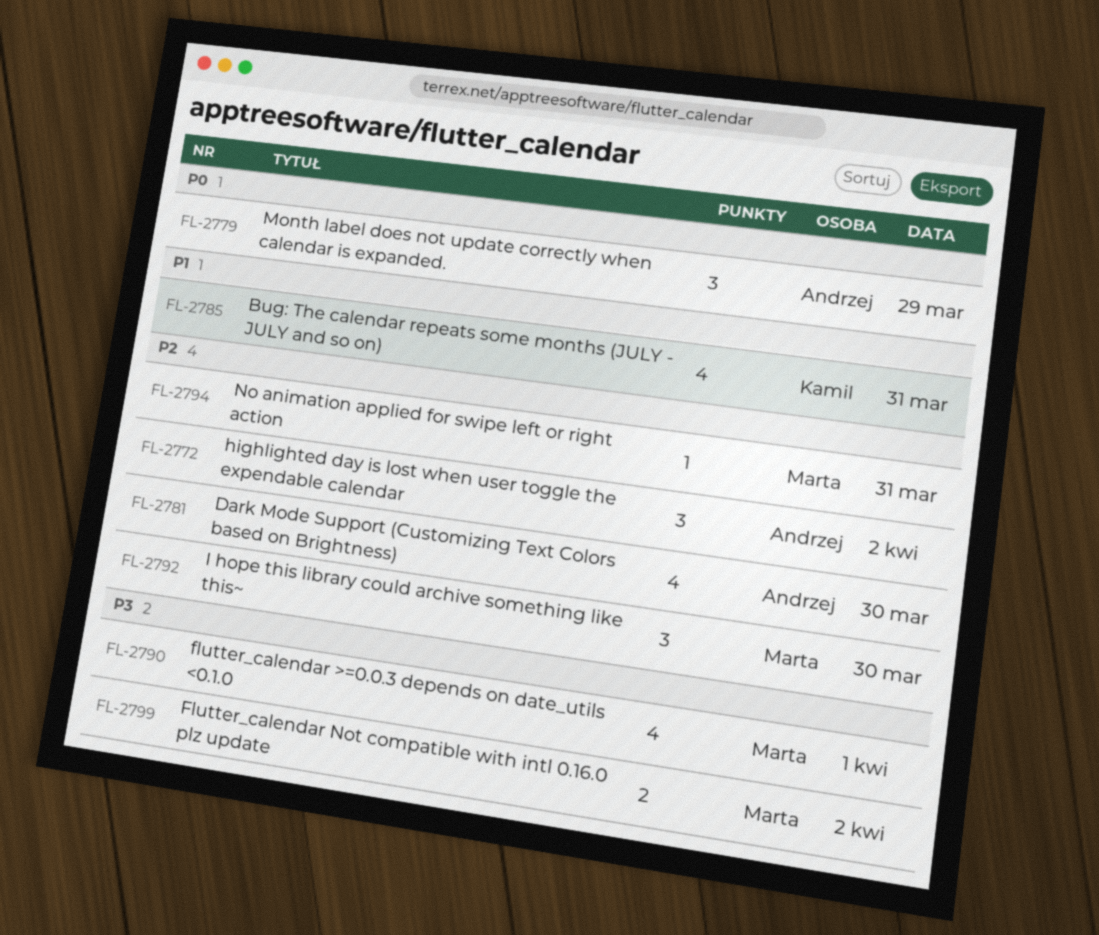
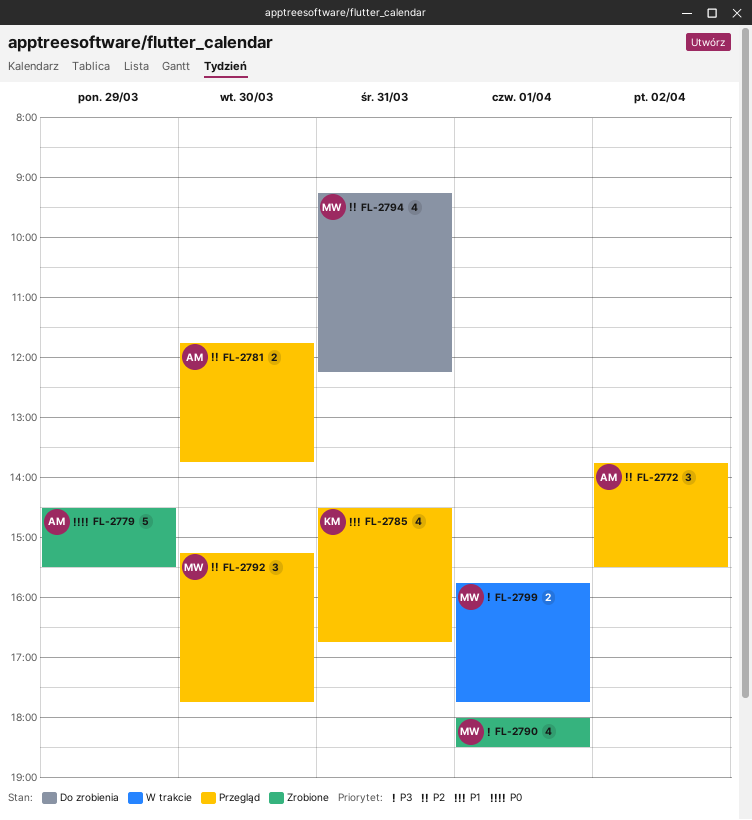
FL-2779, estimate: 3 -> 5
FL-2781, estimate: 4 -> 2
FL-2794, estimate: 1 -> 4
FL-2799, day: Apr 2 -> Apr 1

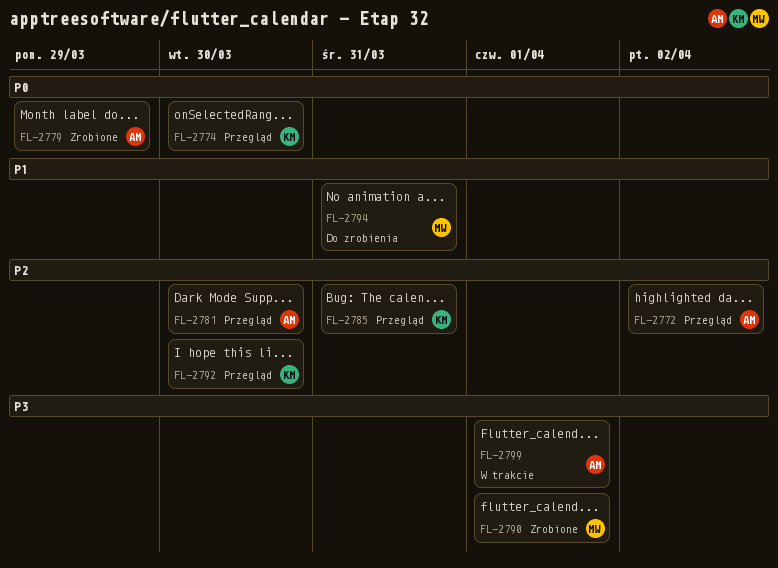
FL-2774: none -> present
FL-2785, priority: P1 -> P2
FL-2792, owner: MW -> KM
FL-2794, priority: P2 -> P1
FL-2799, owner: MW -> AM

